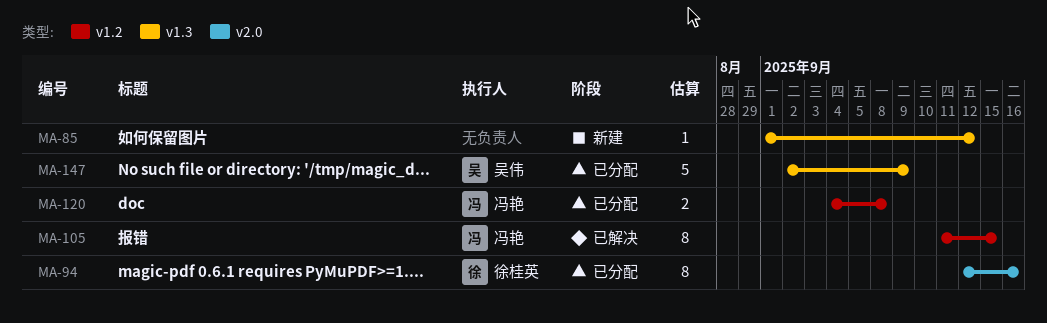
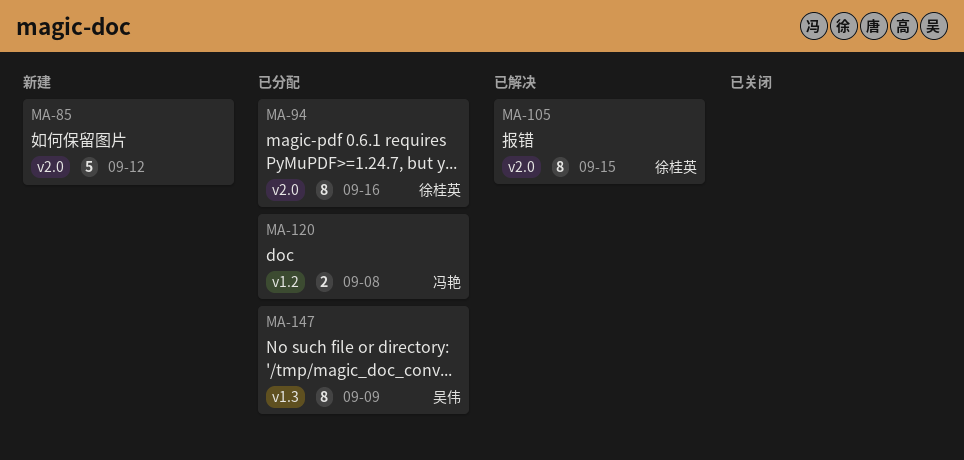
MA-85, label: v1.3 -> v2.0
MA-85, estimate: 1 -> 5
MA-105, owner: 冯艳 -> 徐桂英
MA-105, label: v1.2 -> v2.0
MA-147, estimate: 5 -> 8

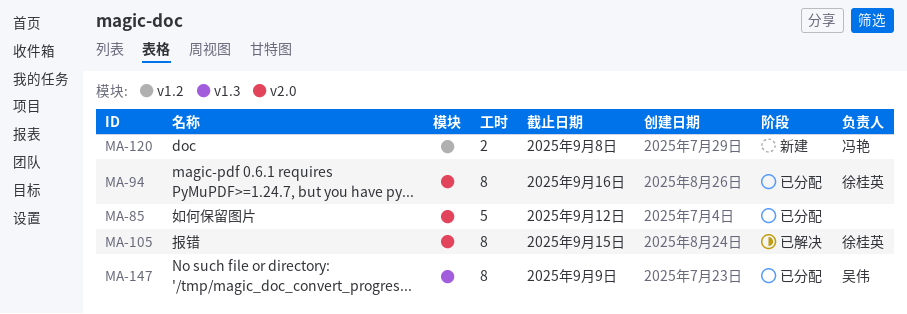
MA-85, status: 新建 -> 已分配
MA-120, status: 已分配 -> 新建

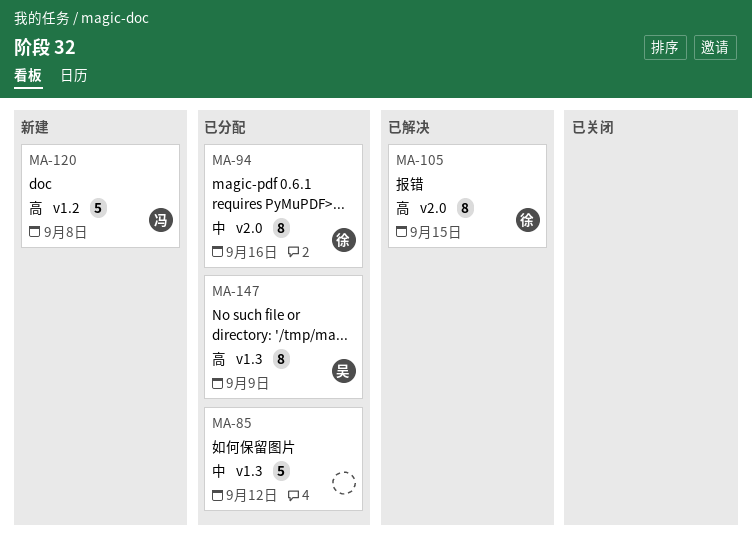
MA-85, label: v2.0 -> v1.3
MA-120, estimate: 2 -> 5

